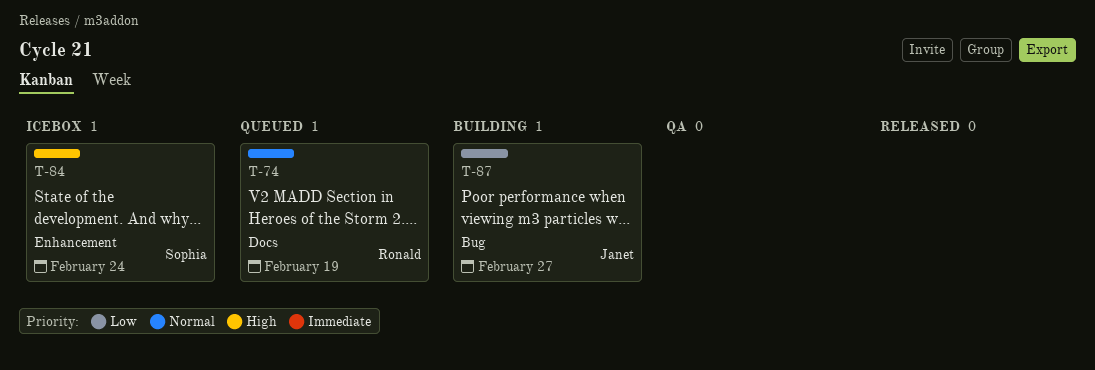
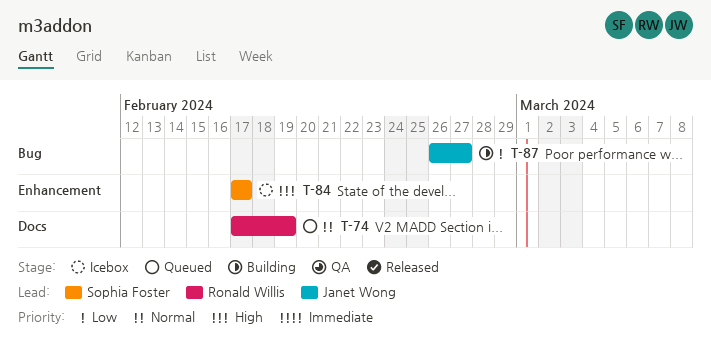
T-84, due: Feb 24 -> Feb 17

